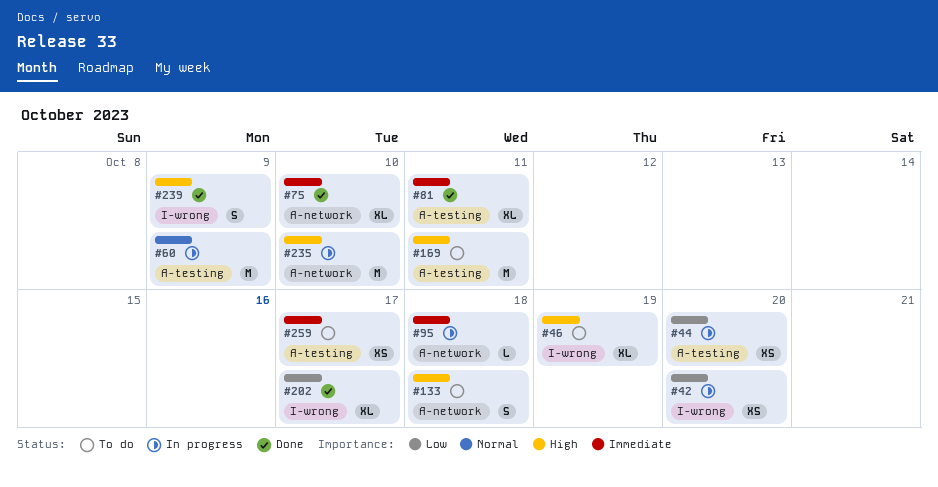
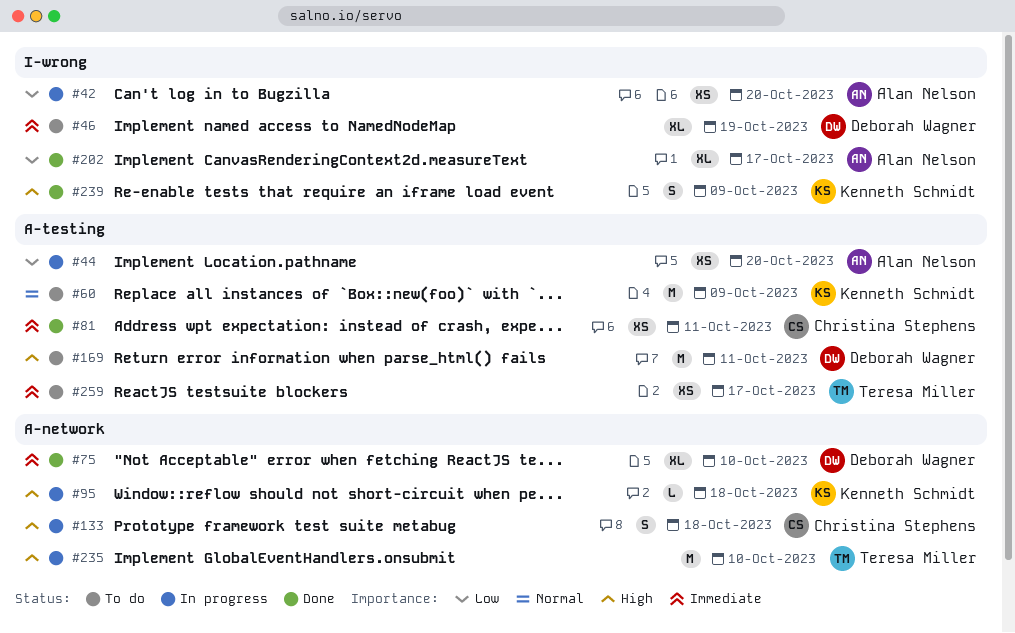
#46, priority: High -> Immediate
#60, status: In progress -> To do
#81, estimate: XL -> XS
#95, priority: Immediate -> High
#133, status: To do -> In progress

